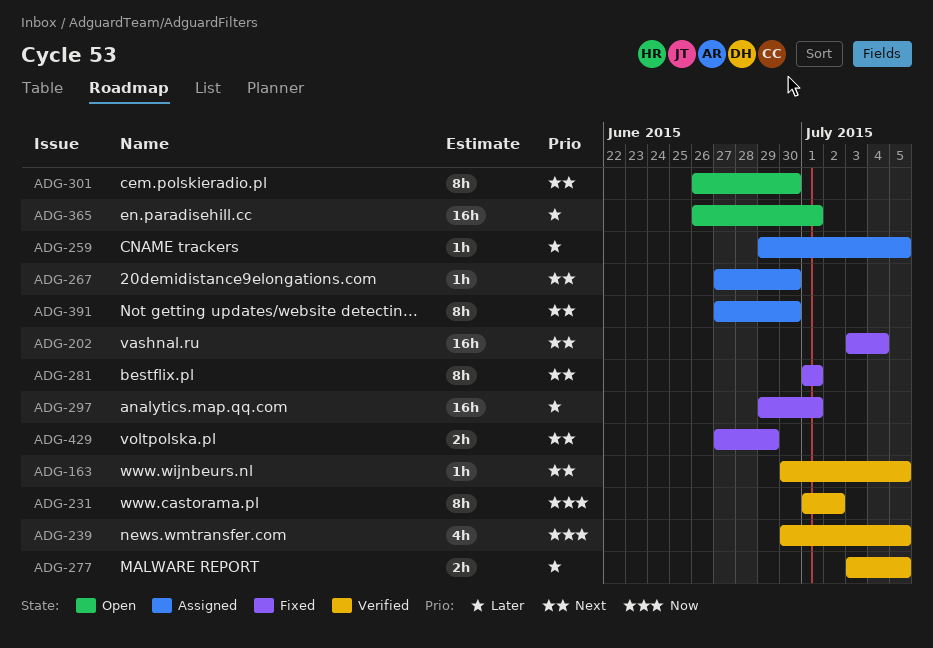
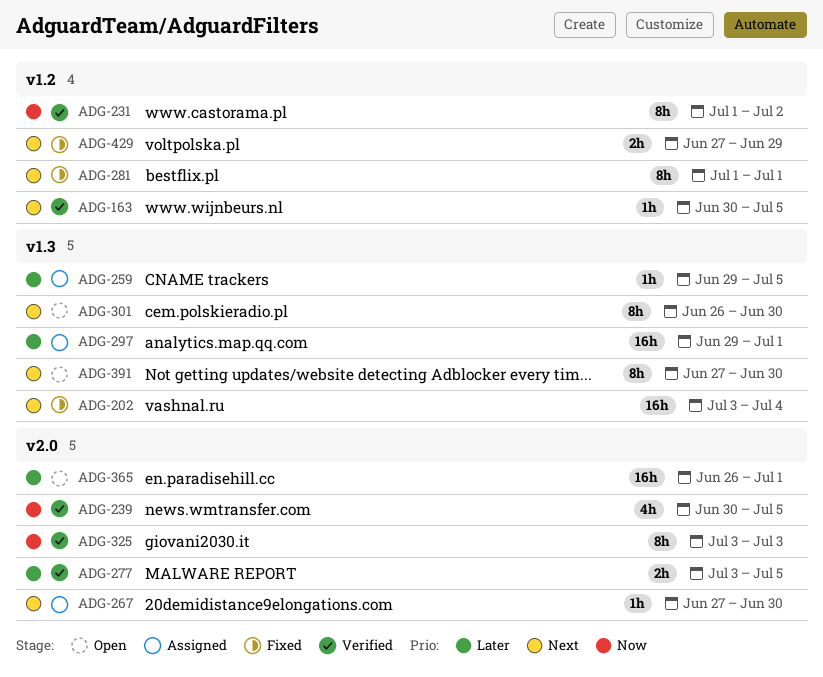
ADG-297, status: Fixed -> Assigned
ADG-325: none -> present
ADG-391, status: Assigned -> Open

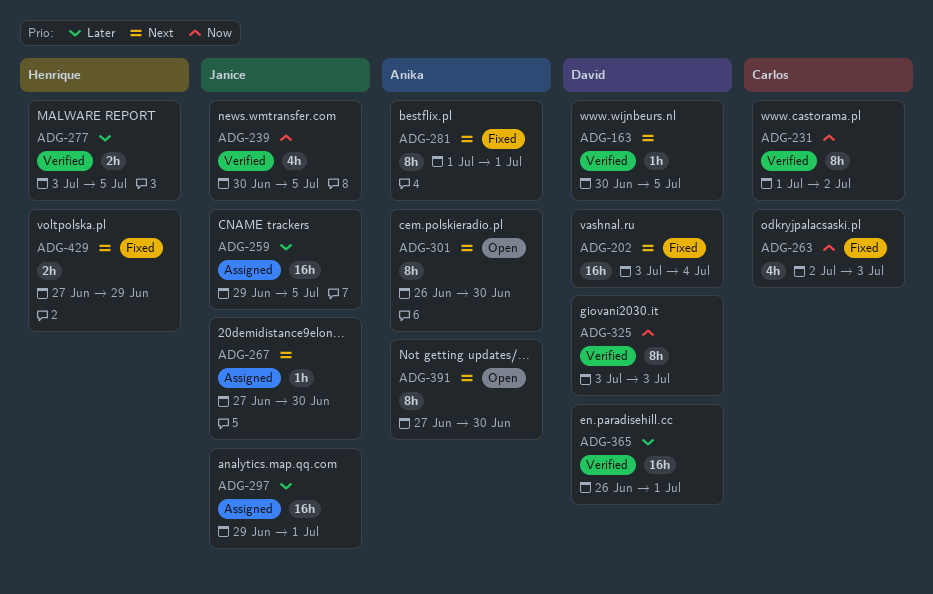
ADG-259, estimate: 1h -> 16h
ADG-263: none -> present
ADG-365, status: Open -> Verified

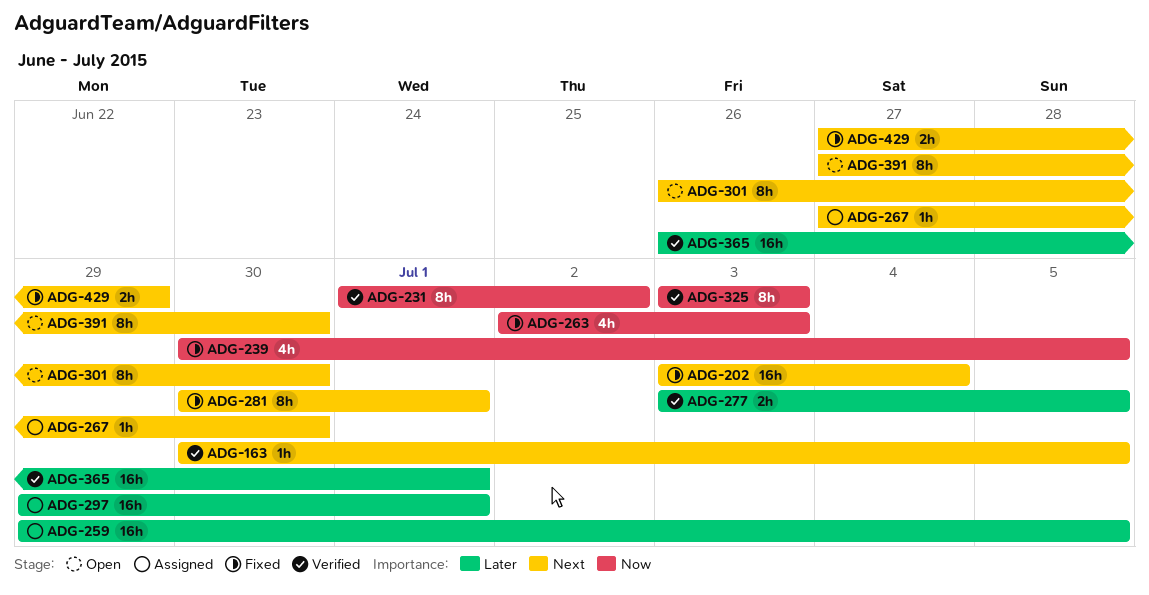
ADG-239, status: Verified -> Fixed
ADG-281, start: Jul 1 -> Jun 30

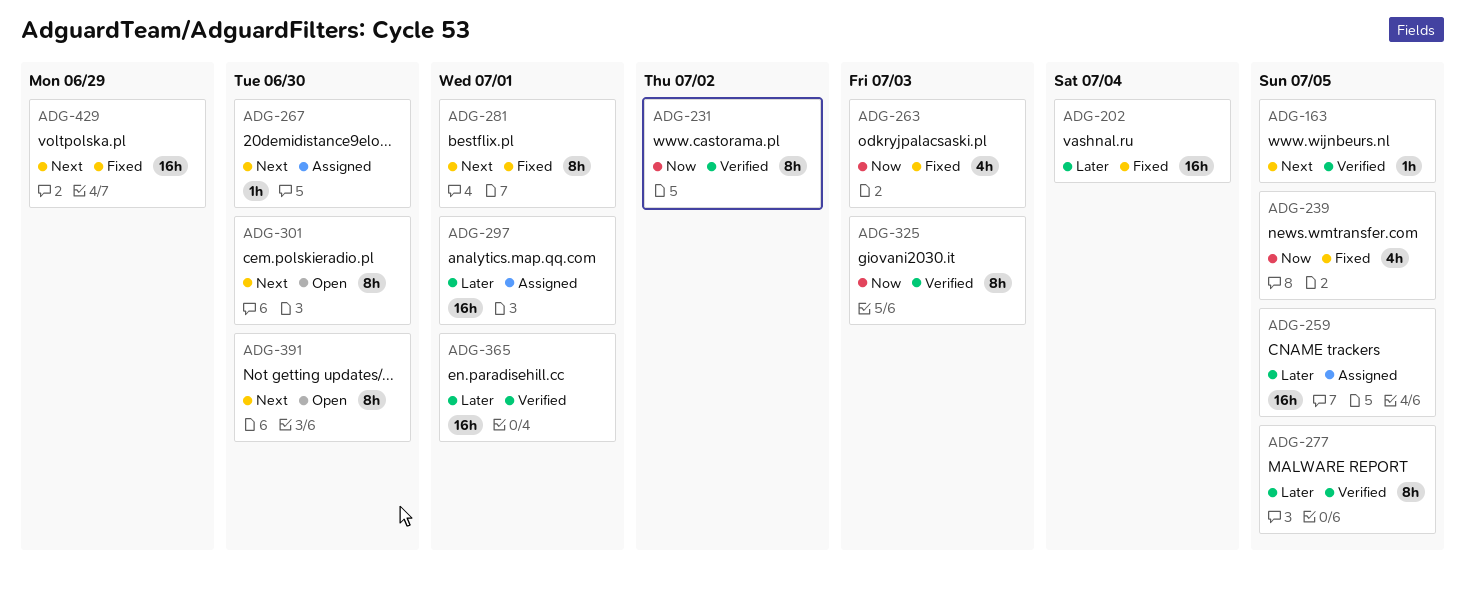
ADG-202, priority: Next -> Later
ADG-277, estimate: 2h -> 8h
ADG-429, estimate: 2h -> 16h

